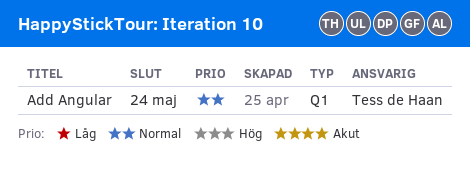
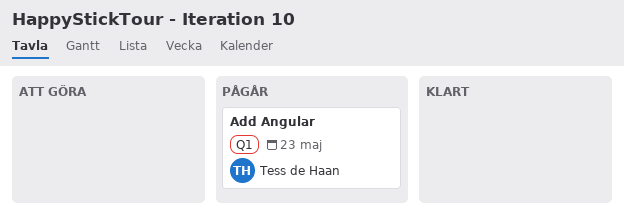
Add Angular, due: May 24 -> May 23

